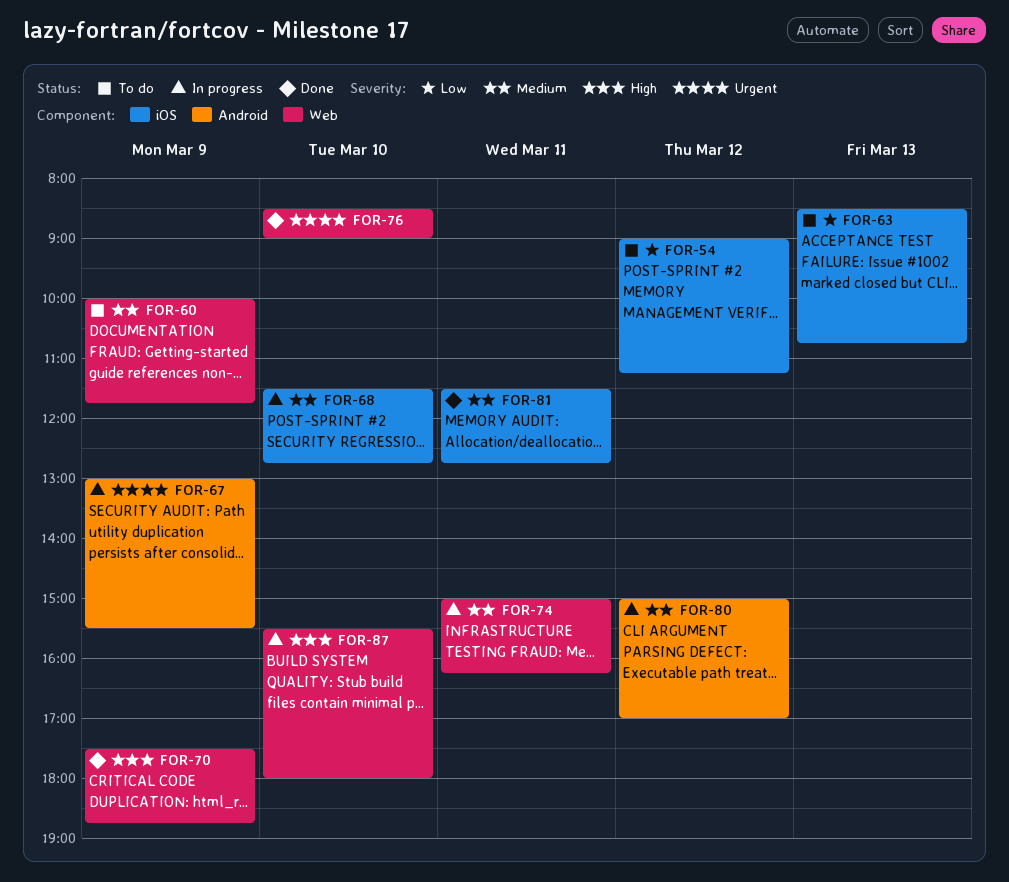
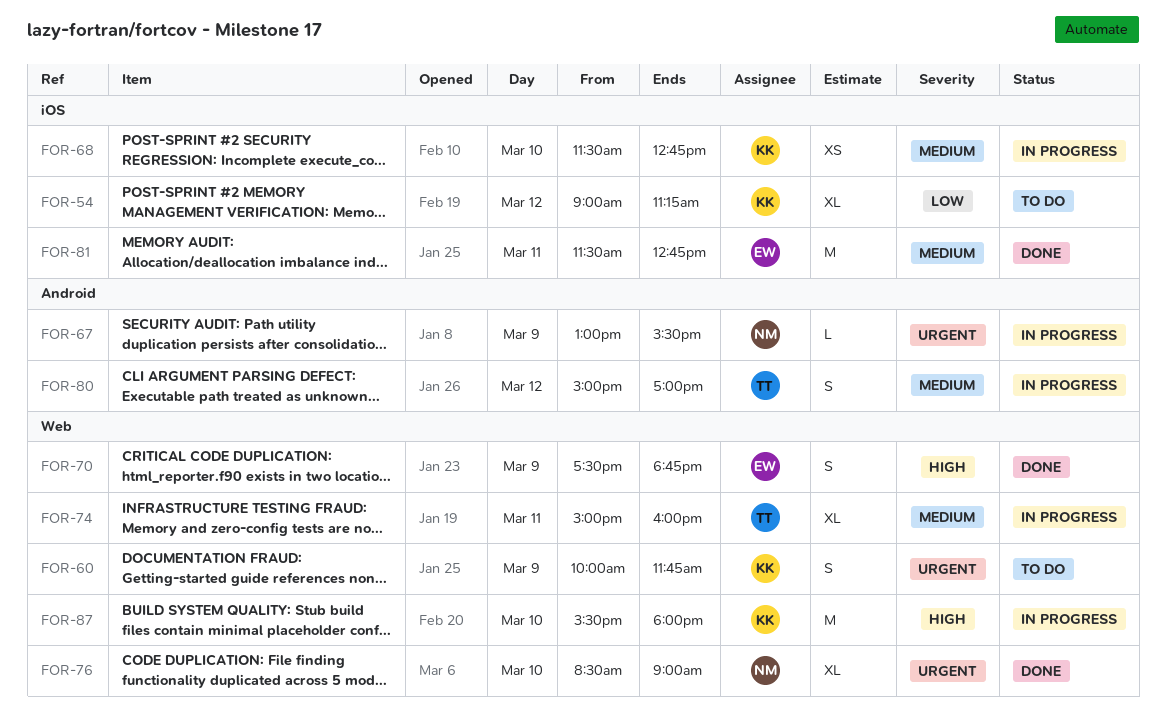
FOR-60, priority: Medium -> Urgent
FOR-63: present -> none
FOR-74, ends: 16:15 -> 16:00

